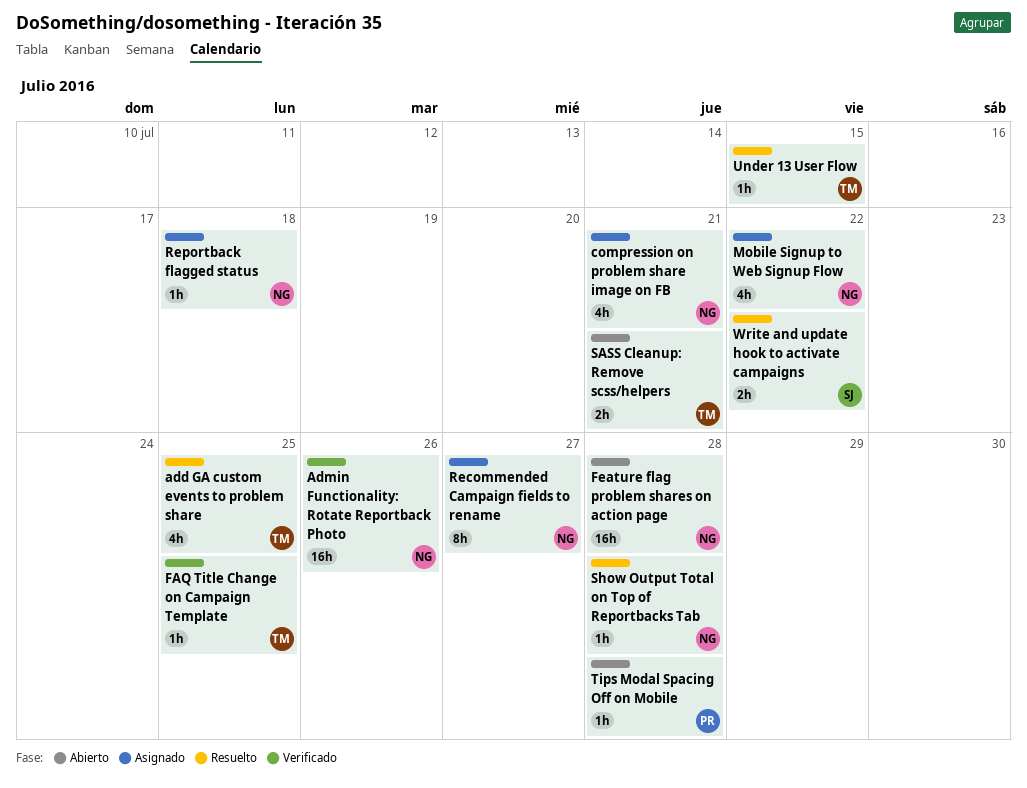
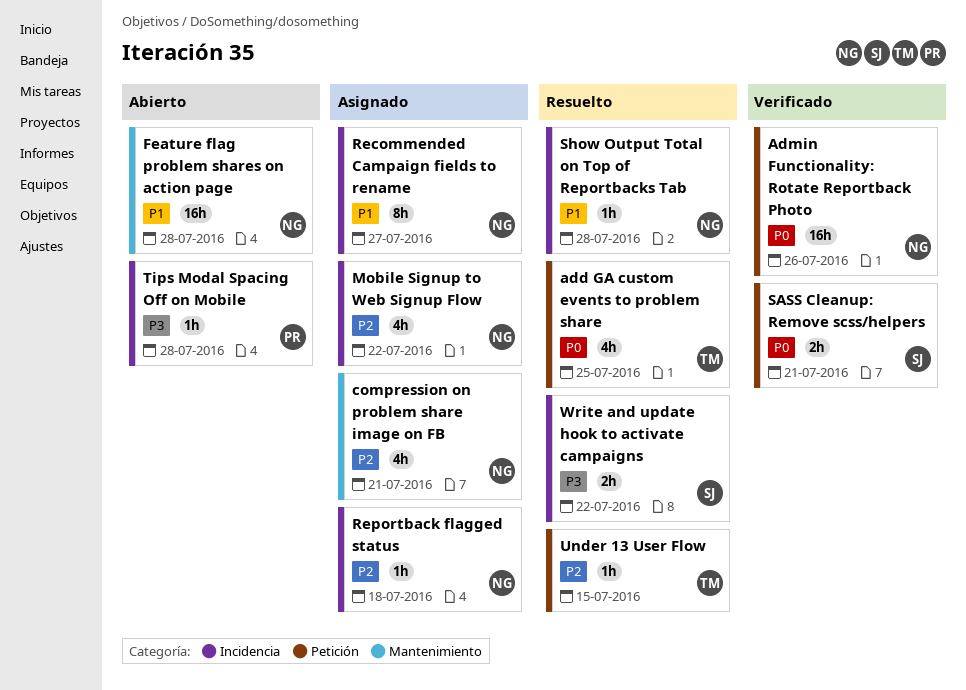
FAQ Title Change on Campaign Template: present -> none
SASS Cleanup: Remove scss/helpers, status: Abierto -> Verificado
SASS Cleanup: Remove scss/helpers, owner: TM -> SJ

